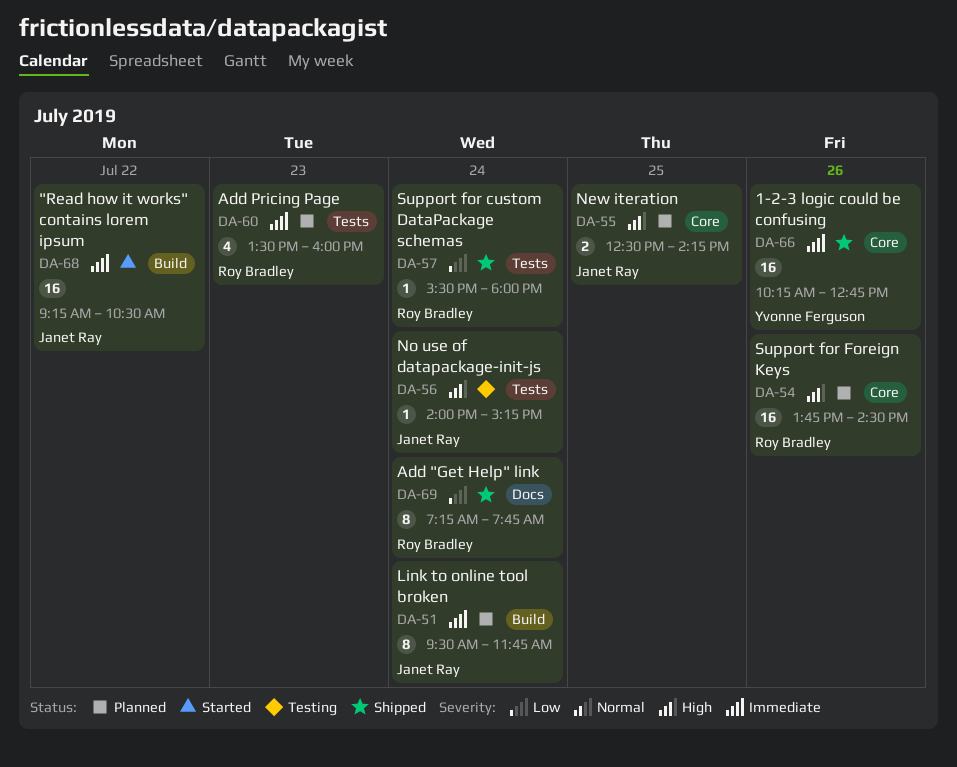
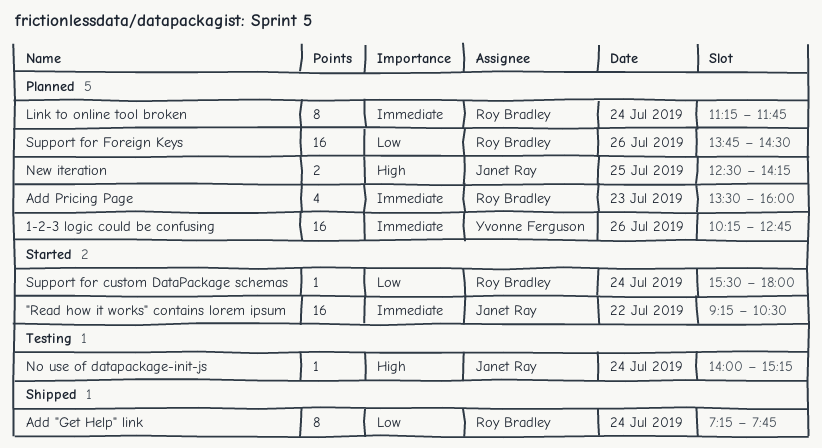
1-2-3 logic could be confusing, status: Shipped -> Planned
Link to online tool broken, owner: Janet Ray -> Roy Bradley
Link to online tool broken, begins: 09:30 -> 11:15
Support for custom DataPackage schemas, status: Shipped -> Started
Support for Foreign Keys, priority: High -> Low

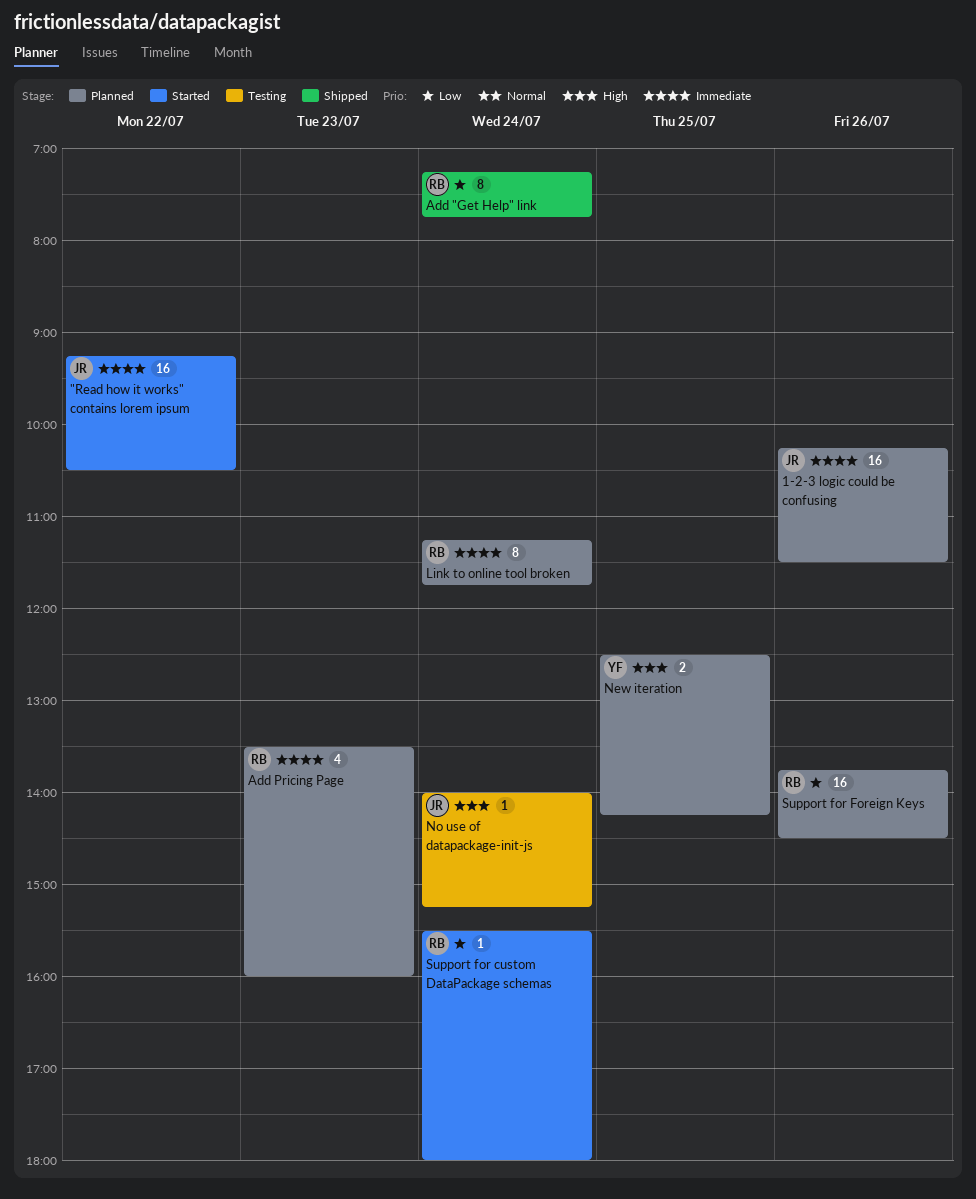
1-2-3 logic could be confusing, owner: Yvonne Ferguson -> Janet Ray
1-2-3 logic could be confusing, ends: 12:45 -> 11:30
New iteration, owner: Janet Ray -> Yvonne Ferguson

